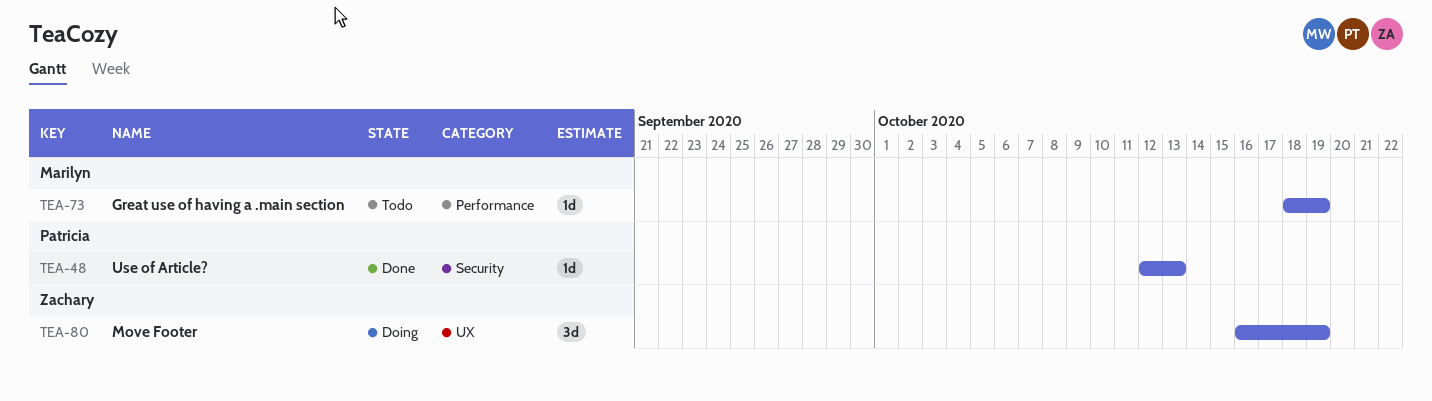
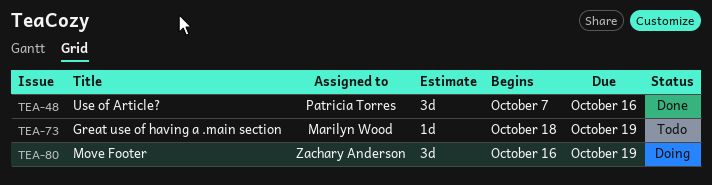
TEA-48, estimate: 1d -> 3d
TEA-48, start: Oct 12 -> Oct 7
TEA-48, due: Oct 13 -> Oct 16

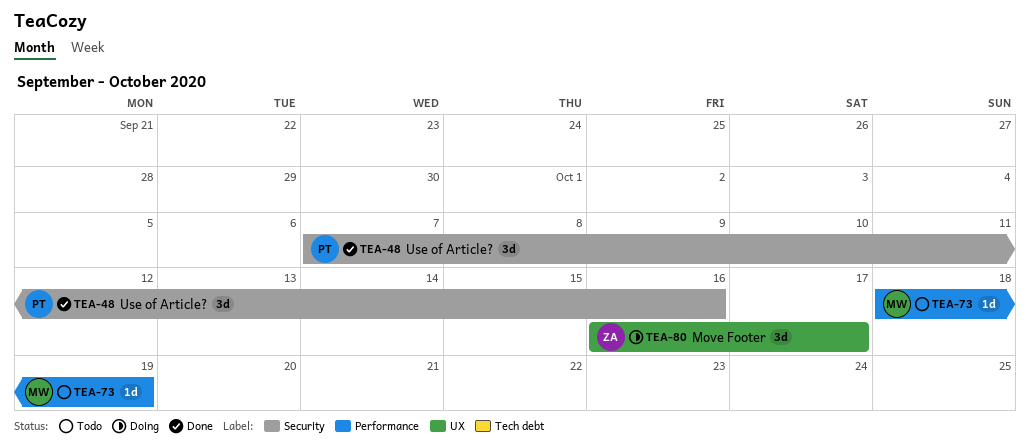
TEA-80, due: Oct 19 -> Oct 17

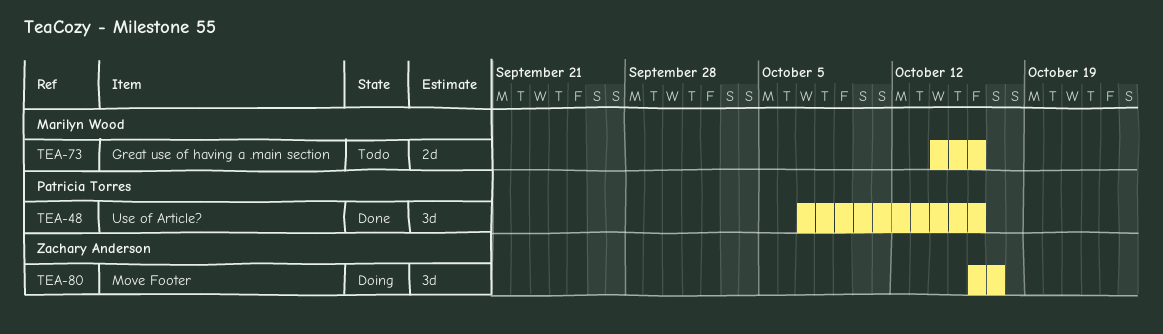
TEA-73, estimate: 1d -> 2d
TEA-73, start: Oct 18 -> Oct 14
TEA-73, due: Oct 19 -> Oct 16

